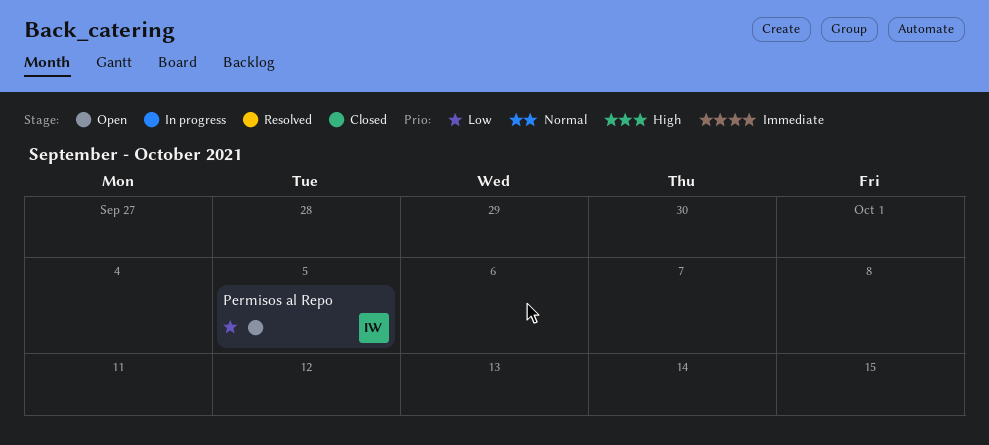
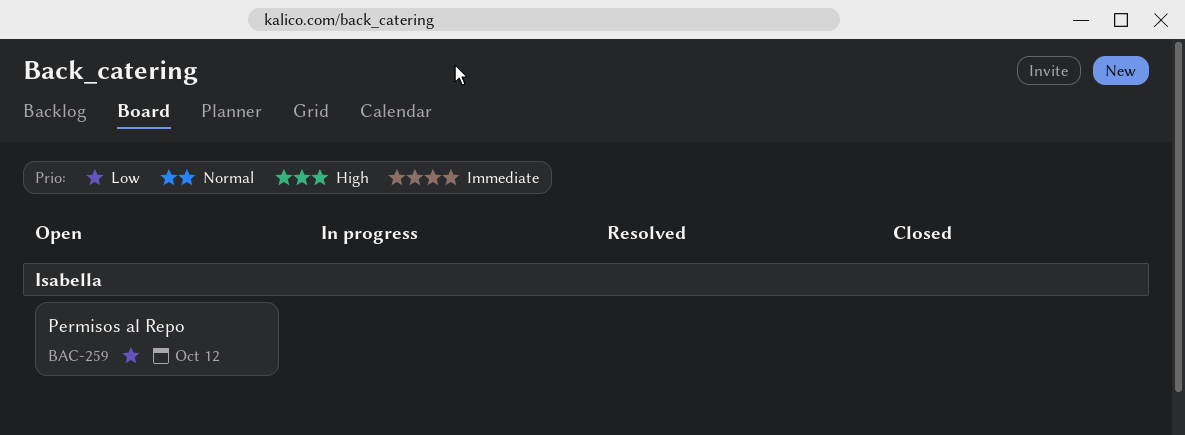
Permisos al Repo, due: Oct 5 -> Oct 12

